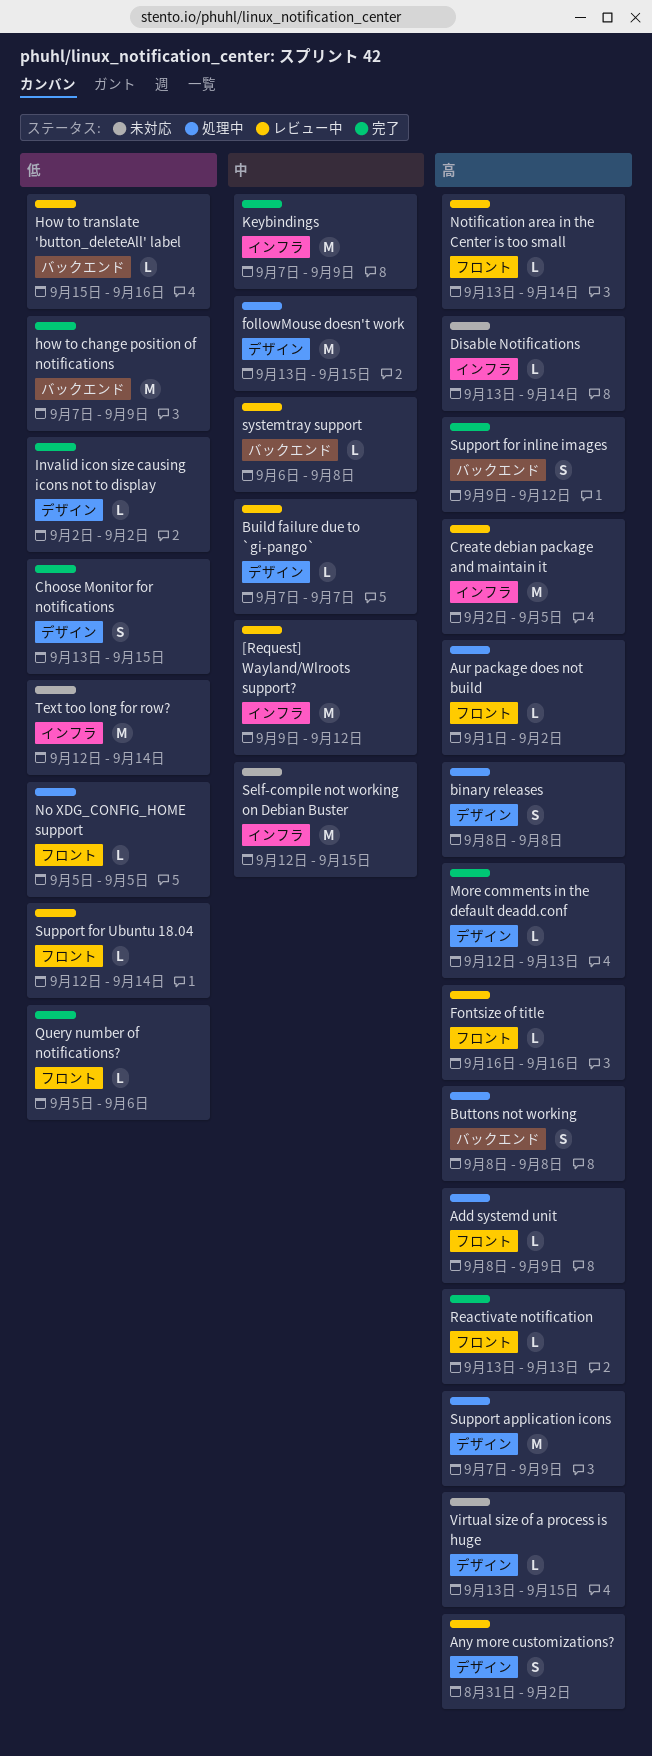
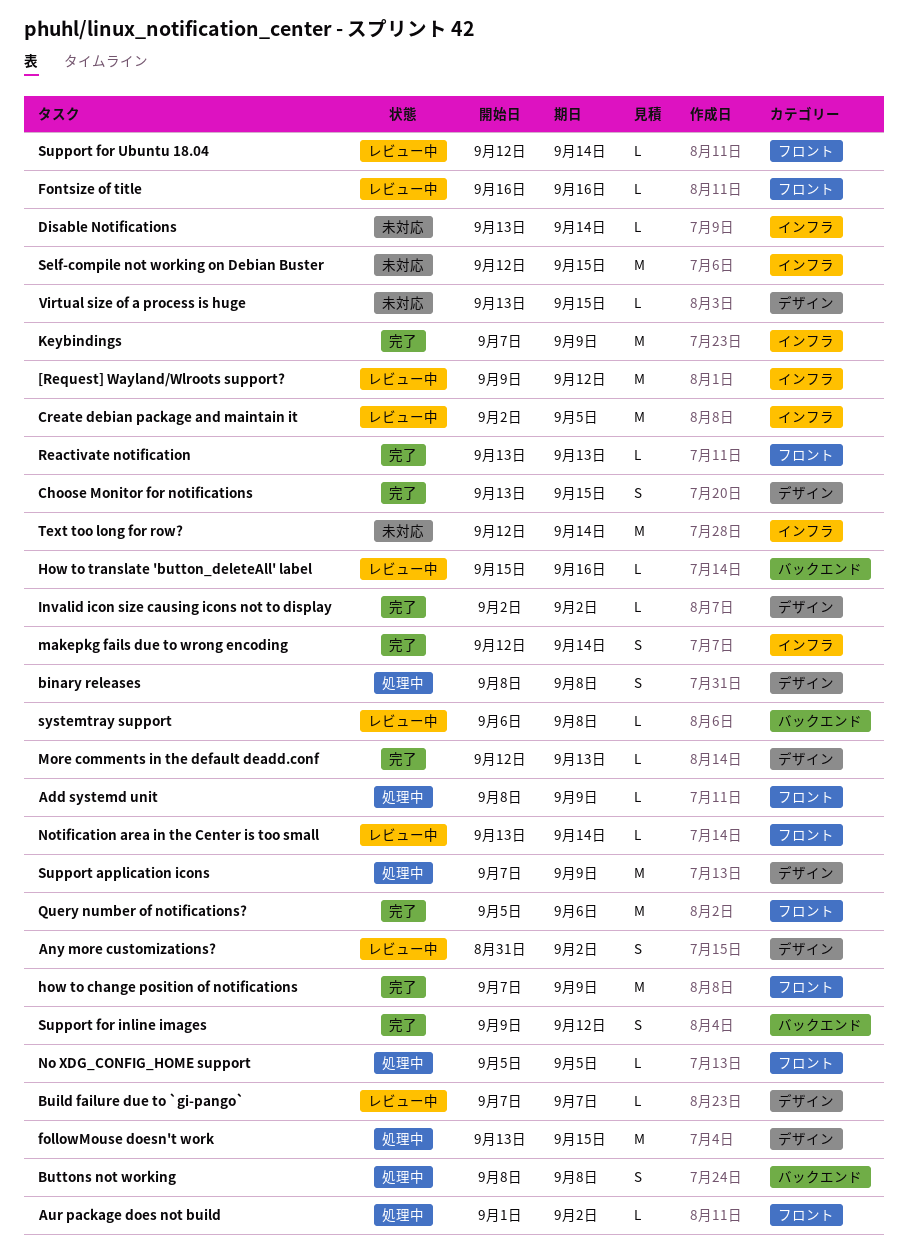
how to change position of notifications, label: バックエンド -> フロント
makepkg fails due to wrong encoding: none -> present
Query number of notifications?, estimate: L -> M

